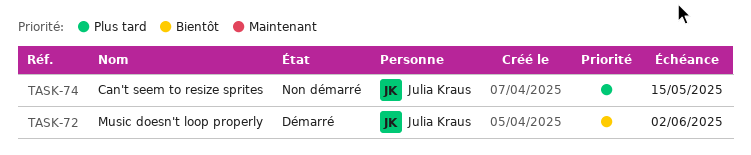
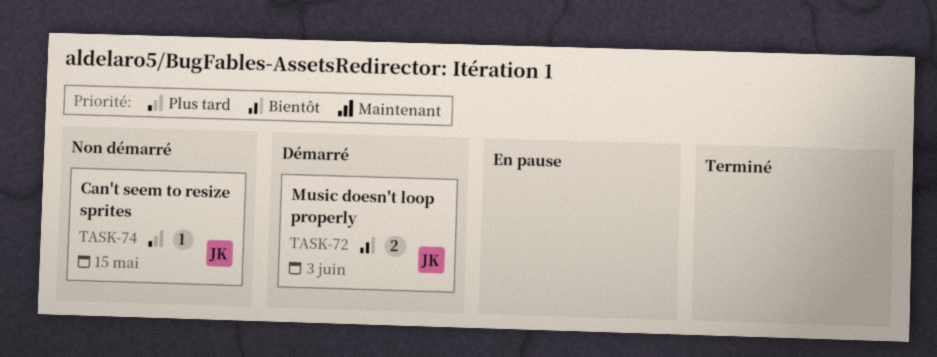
TASK-72, due: Jun 2 -> Jun 3

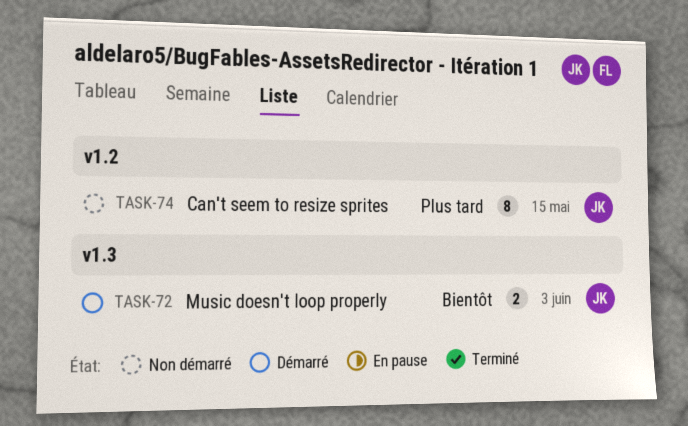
TASK-74, estimate: 1 -> 8

